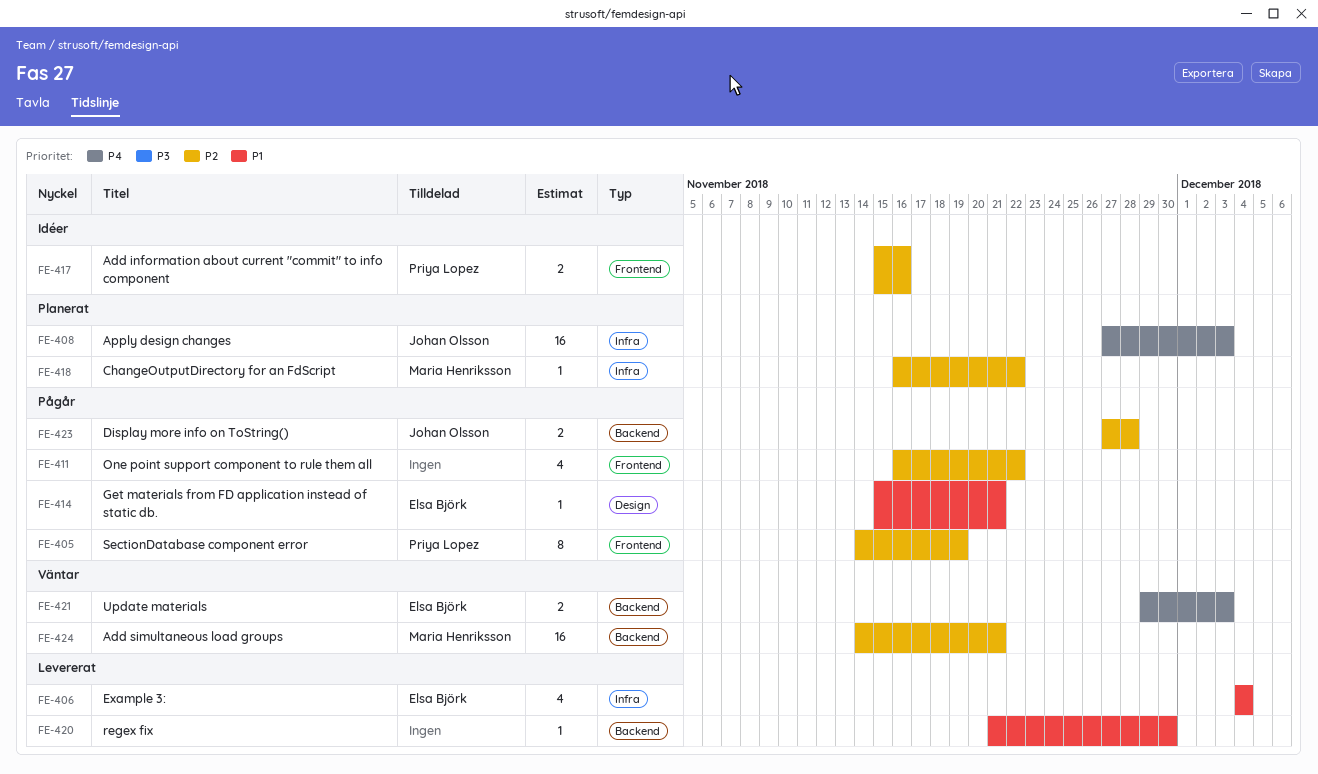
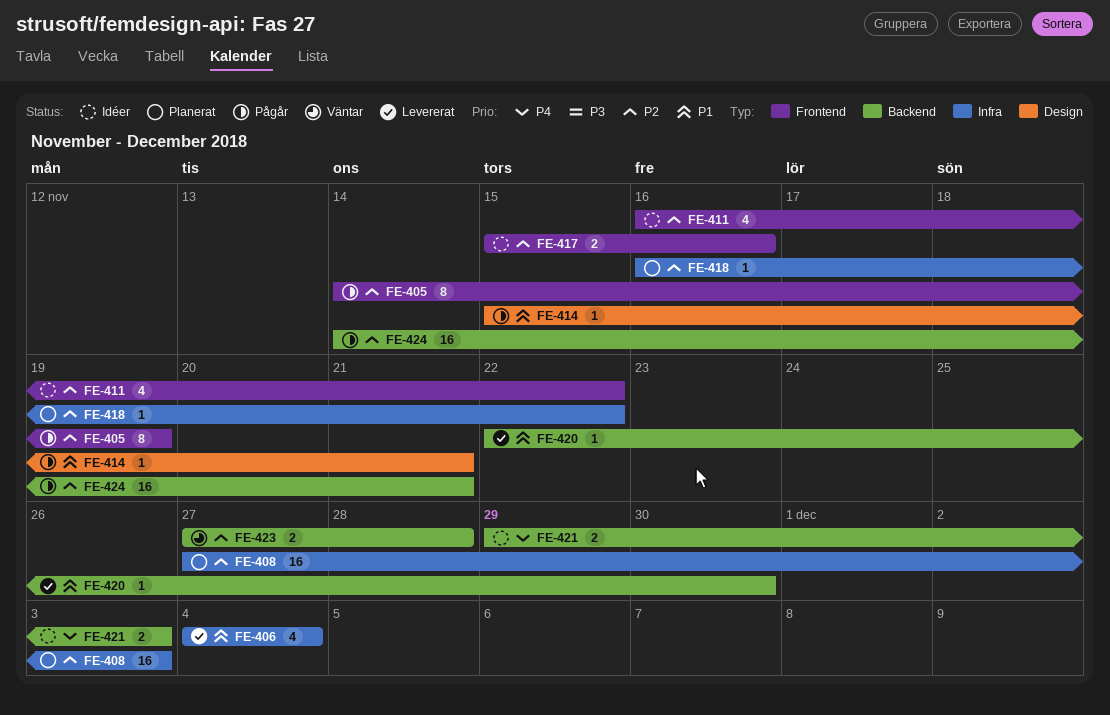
FE-408, priority: P4 -> P2
FE-411, status: Pågår -> Idéer
FE-420, start: Nov 21 -> Nov 22
FE-421, status: Väntar -> Idéer
FE-423, status: Pågår -> Väntar
FE-424, status: Väntar -> Pågår

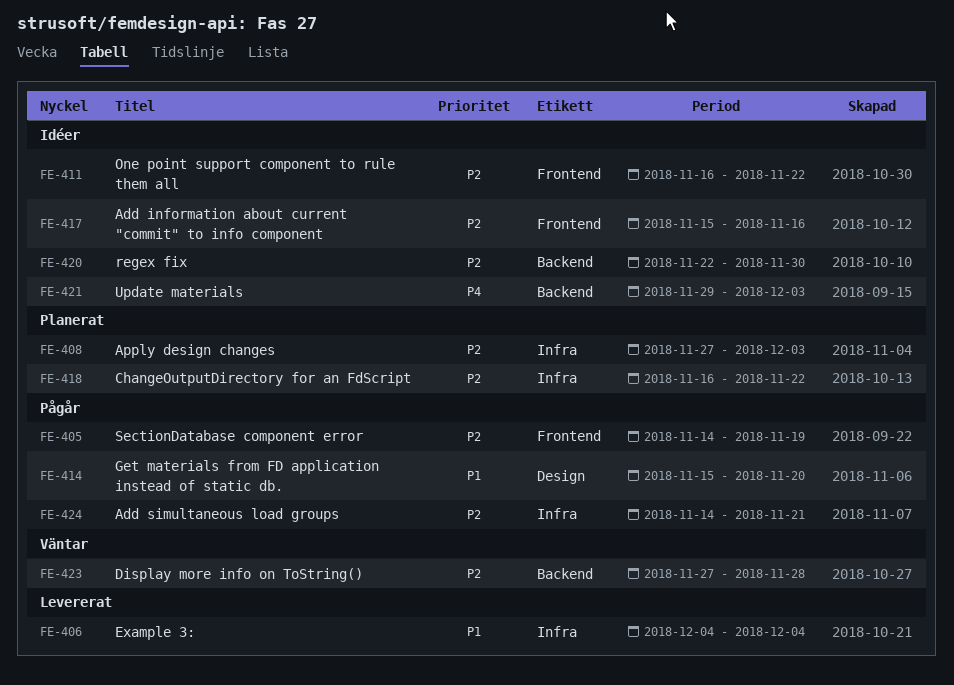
FE-414, due: Nov 21 -> Nov 20
FE-420, status: Levererat -> Idéer
FE-420, priority: P1 -> P2
FE-424, label: Backend -> Infra

